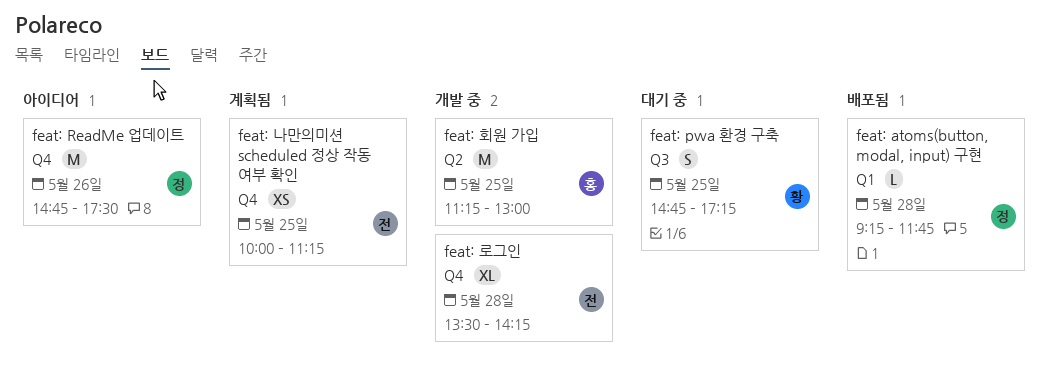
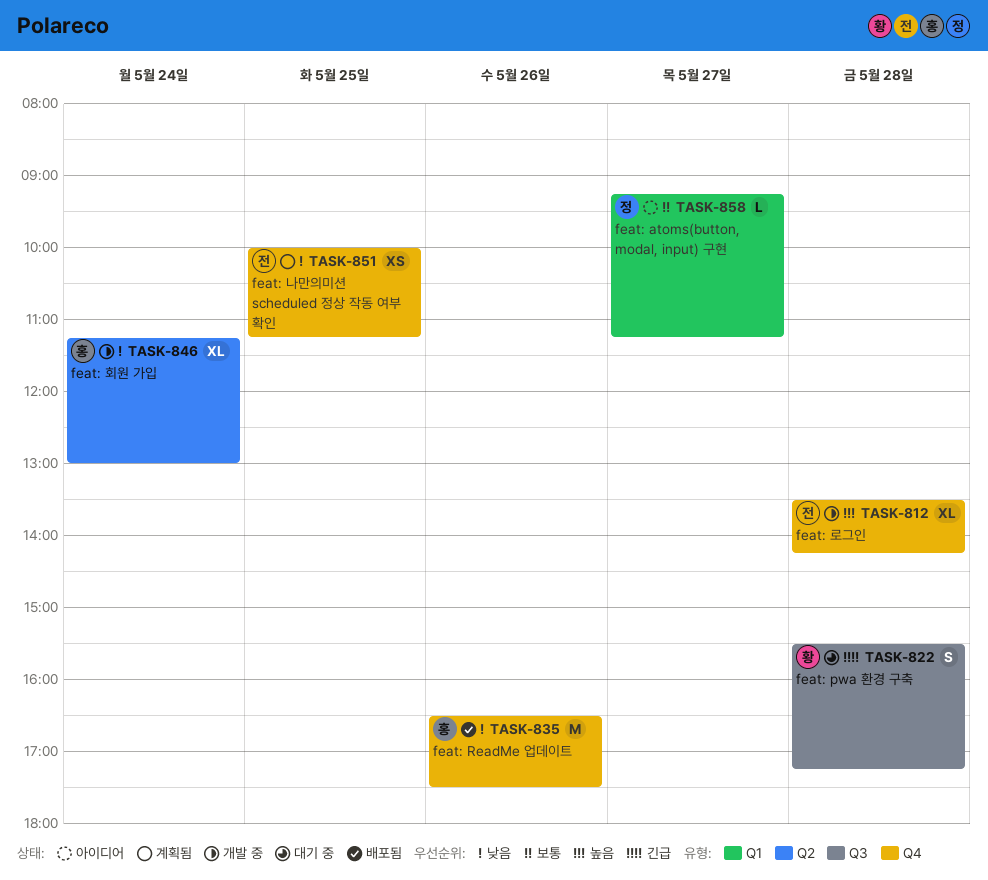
feat: atoms(button, modal, input) 구현, status: 배포됨 -> 아이디어
feat: atoms(button, modal, input) 구현, day: May 28 -> May 27
feat: atoms(button, modal, input) 구현, ends: 11:45 -> 11:15
feat: pwa 환경 구축, day: May 25 -> May 28
feat: pwa 환경 구축, begins: 14:45 -> 15:30
feat: ReadMe 업데이트, status: 아이디어 -> 배포됨
feat: ReadMe 업데이트, owner: 정 -> 홍
feat: ReadMe 업데이트, begins: 14:45 -> 16:30
feat: 회원 가입, estimate: M -> XL
feat: 회원 가입, day: May 25 -> May 24

